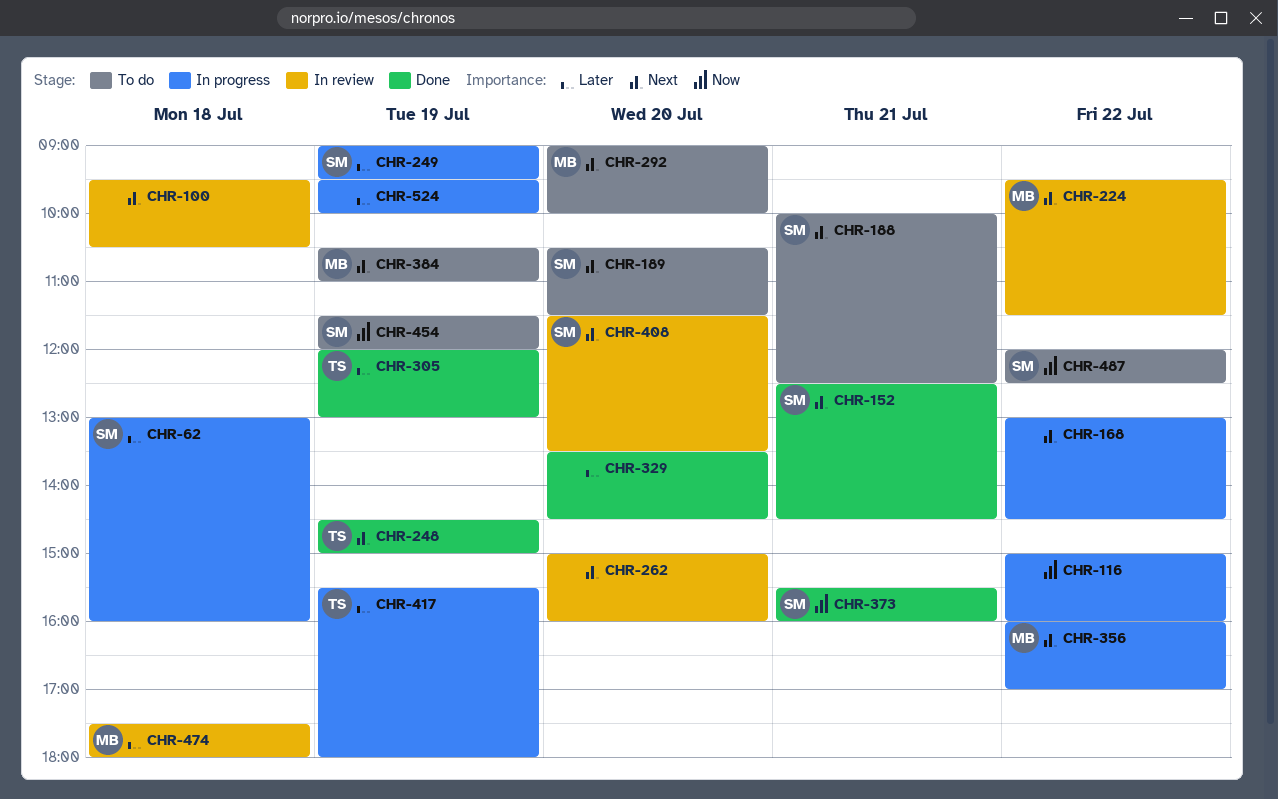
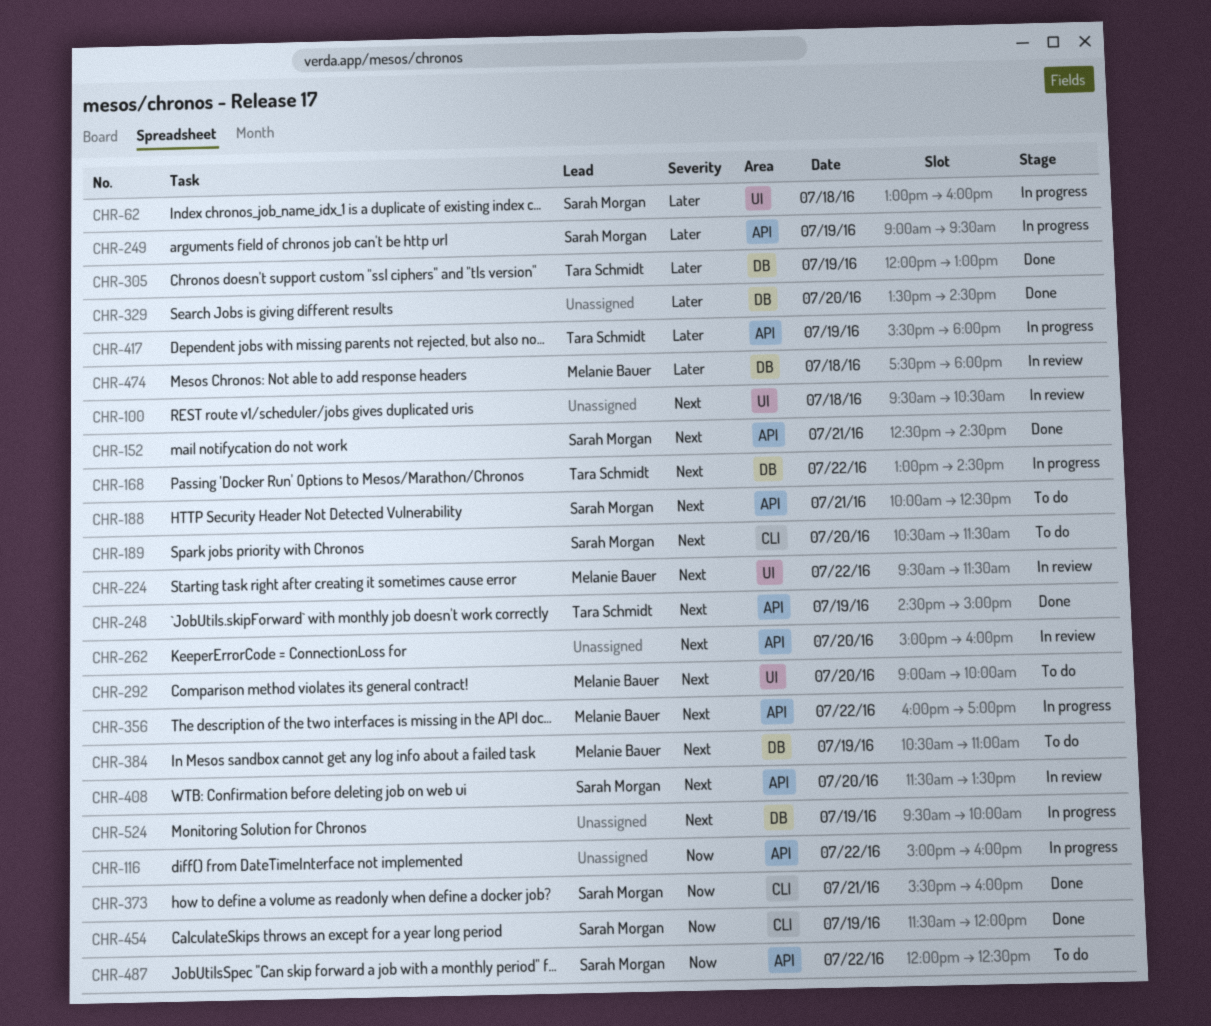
CHR-168, owner: none -> Tara Schmidt
CHR-454, status: To do -> Done
CHR-524, priority: Later -> Next

